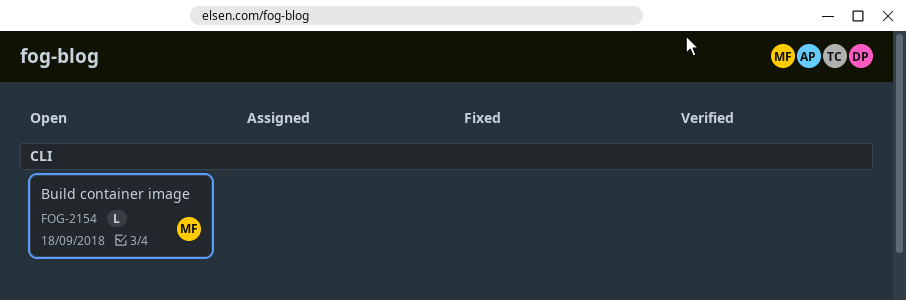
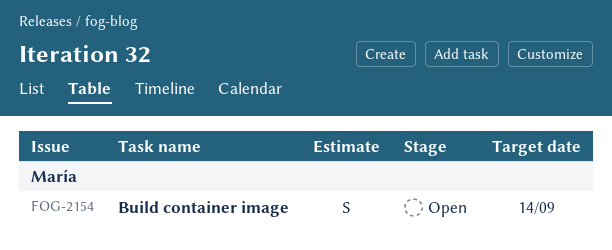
FOG-2154, estimate: L -> S
FOG-2154, due: Sep 18 -> Sep 14

